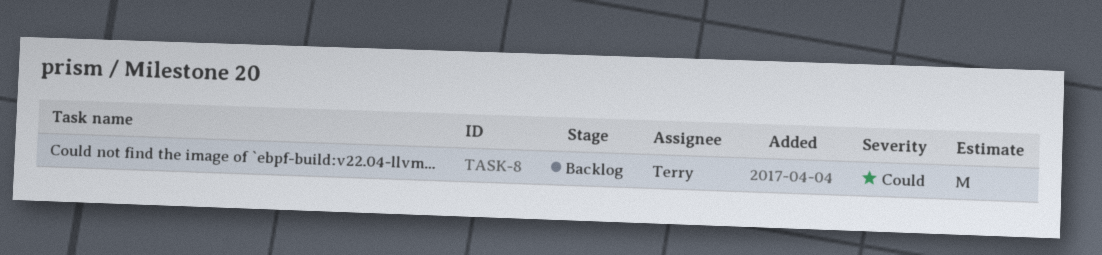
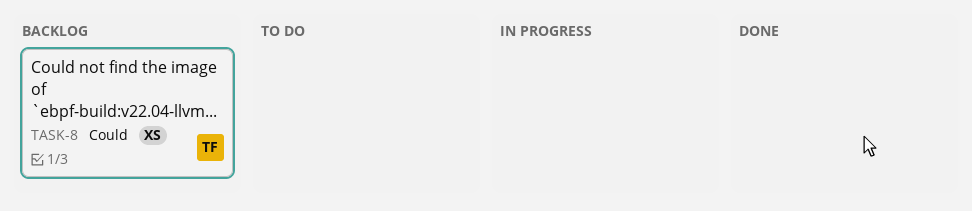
TASK-8, estimate: M -> XS

